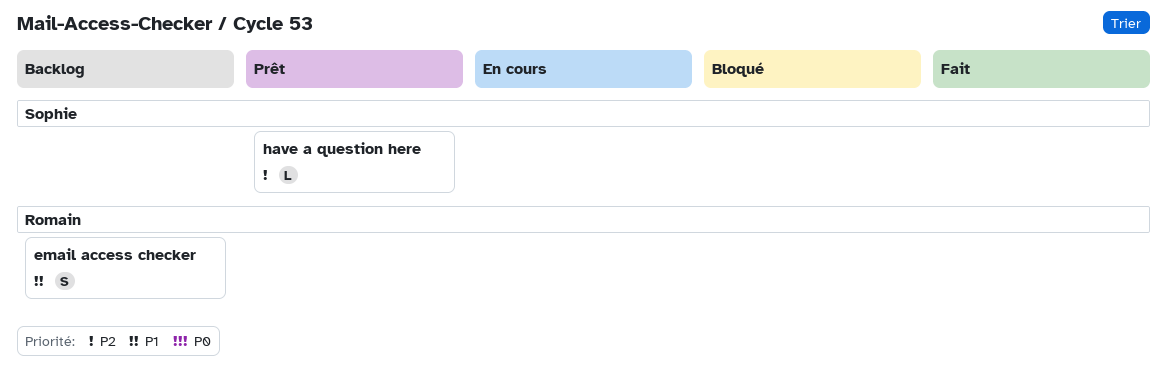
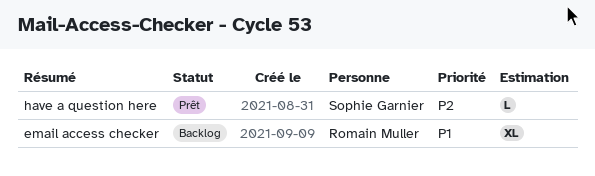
email access checker, estimate: S -> XL

